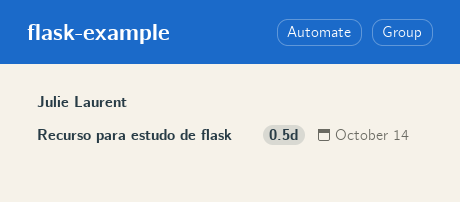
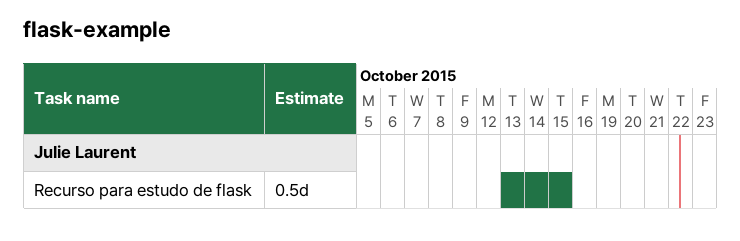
Recurso para estudo de flask, due: Oct 14 -> Oct 15

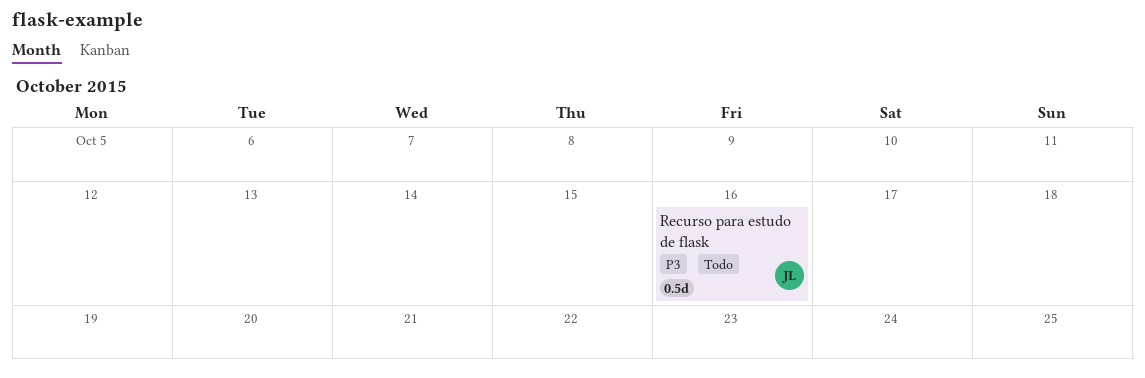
Recurso para estudo de flask, due: Oct 15 -> Oct 16

